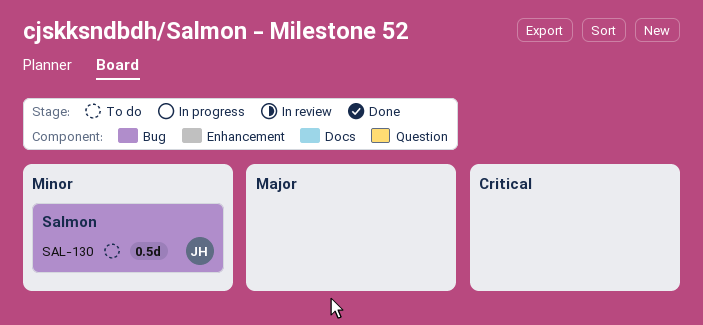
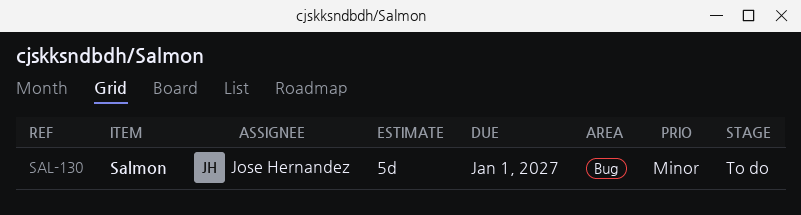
SAL-130, estimate: 0.5d -> 5d

